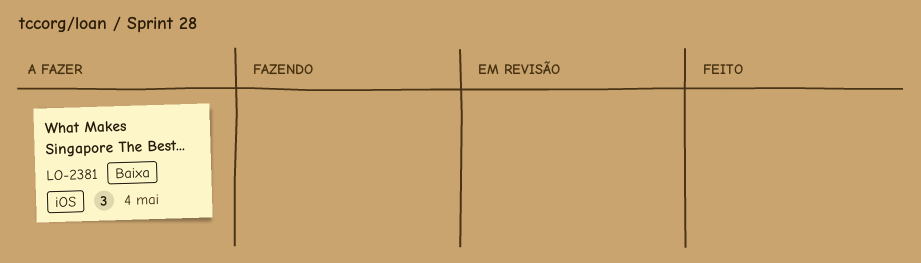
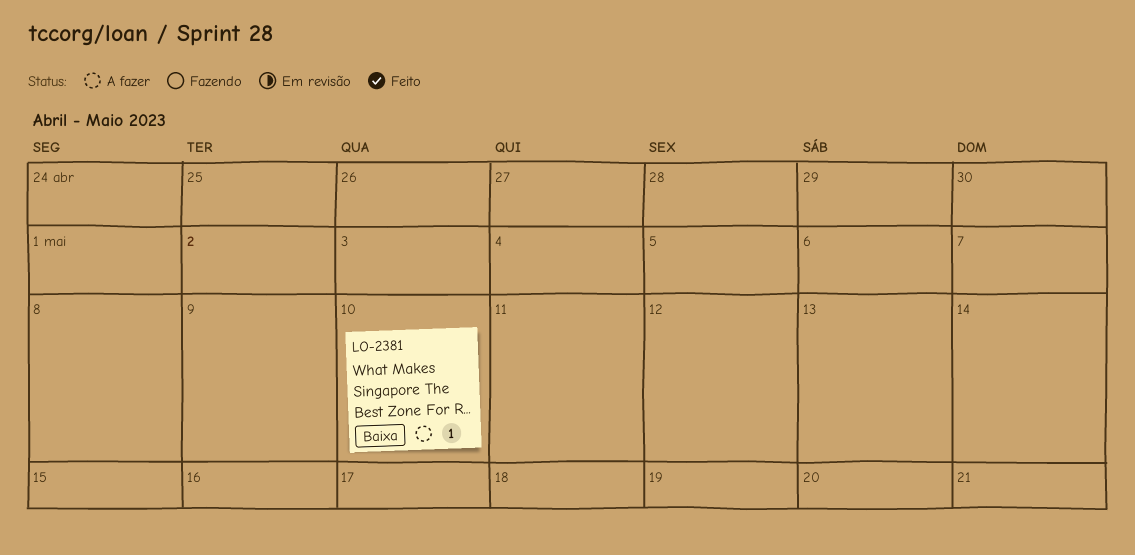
LO-2381, estimate: 3 -> 1
LO-2381, due: May 4 -> May 10

